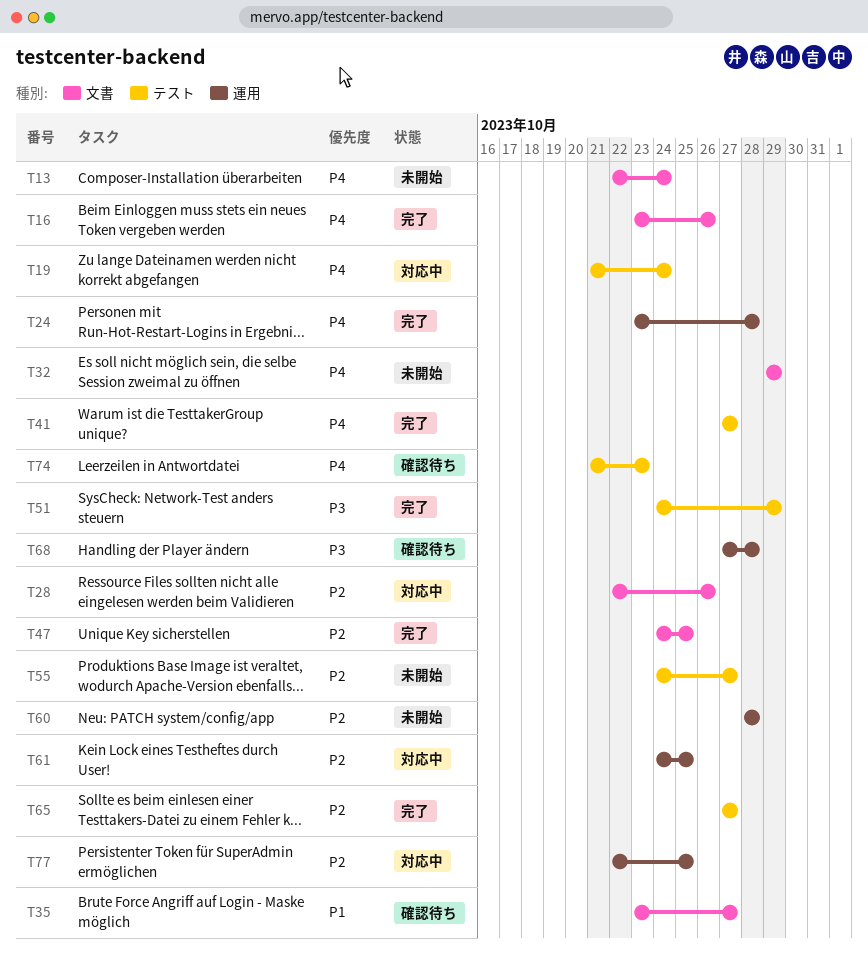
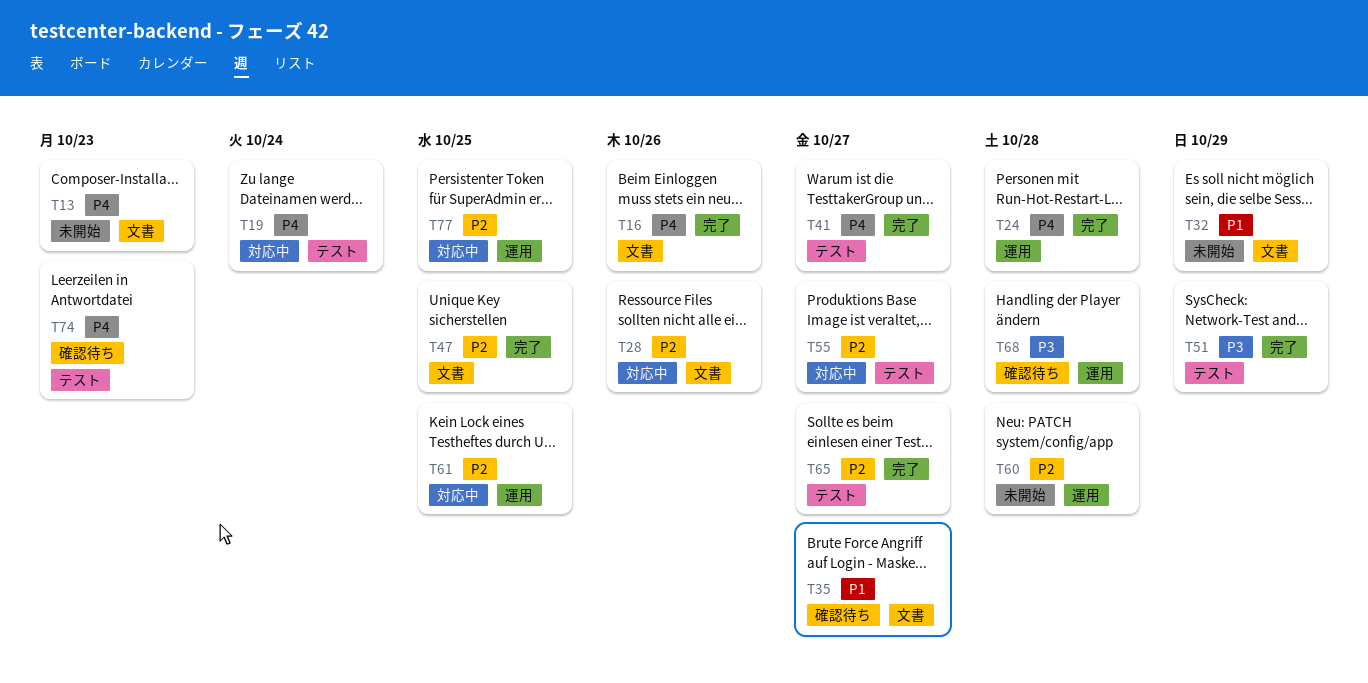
T13, due: Oct 24 -> Oct 23
T32, priority: P4 -> P1
T55, status: 未開始 -> 対応中

